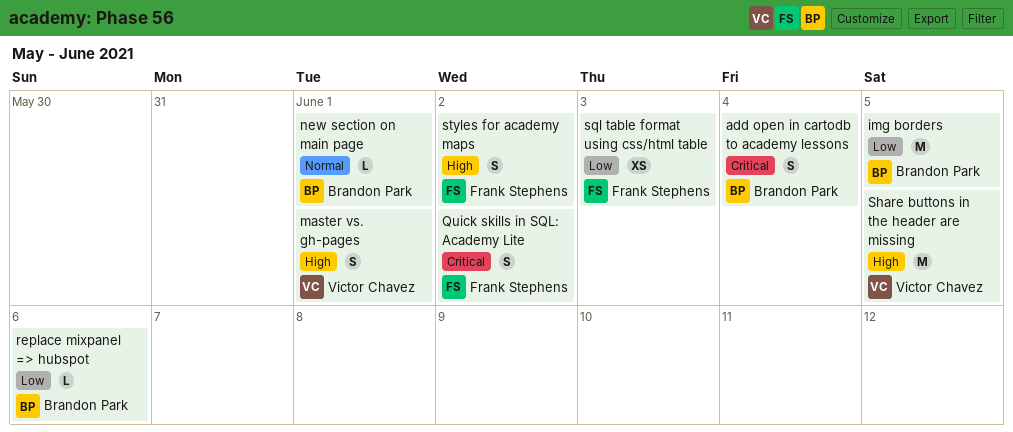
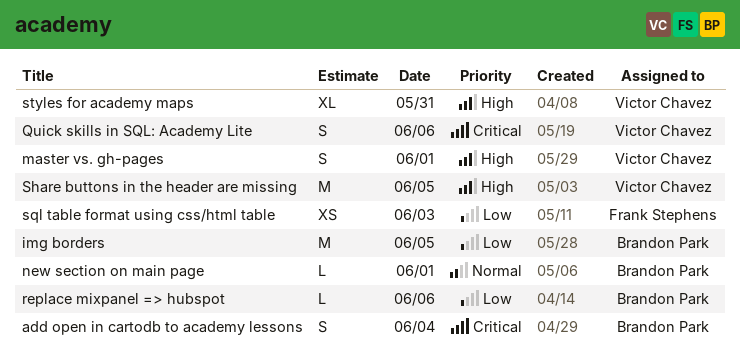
Quick skills in SQL: Academy Lite, owner: Frank Stephens -> Victor Chavez
Quick skills in SQL: Academy Lite, day: Jun 2 -> Jun 6
styles for academy maps, owner: Frank Stephens -> Victor Chavez
styles for academy maps, estimate: S -> XL
styles for academy maps, day: Jun 2 -> May 31

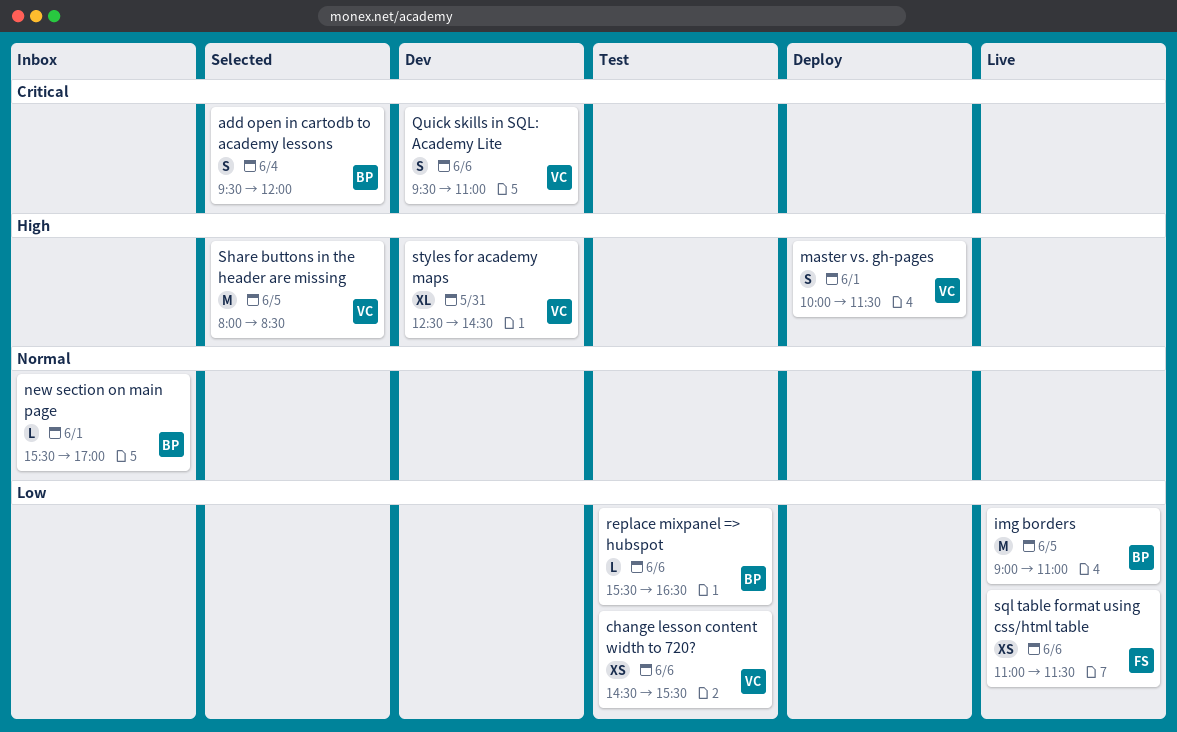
change lesson content width to 720?: none -> present
sql table format using css/html table, day: Jun 3 -> Jun 6

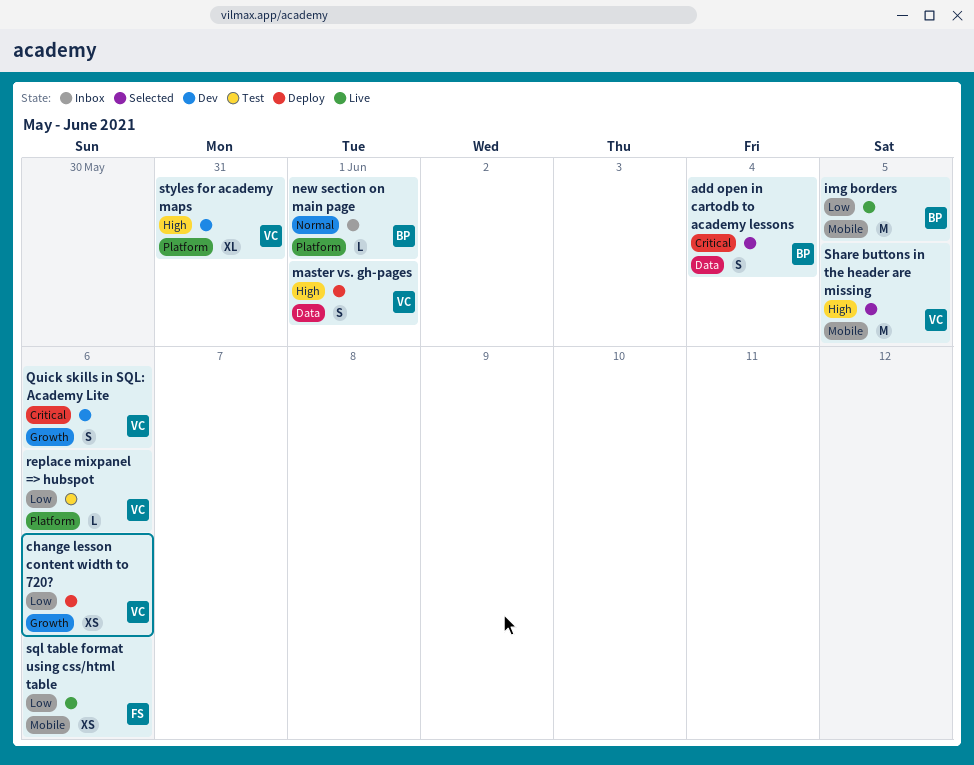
change lesson content width to 720?, status: Test -> Deploy
replace mixpanel => hubspot, owner: BP -> VC

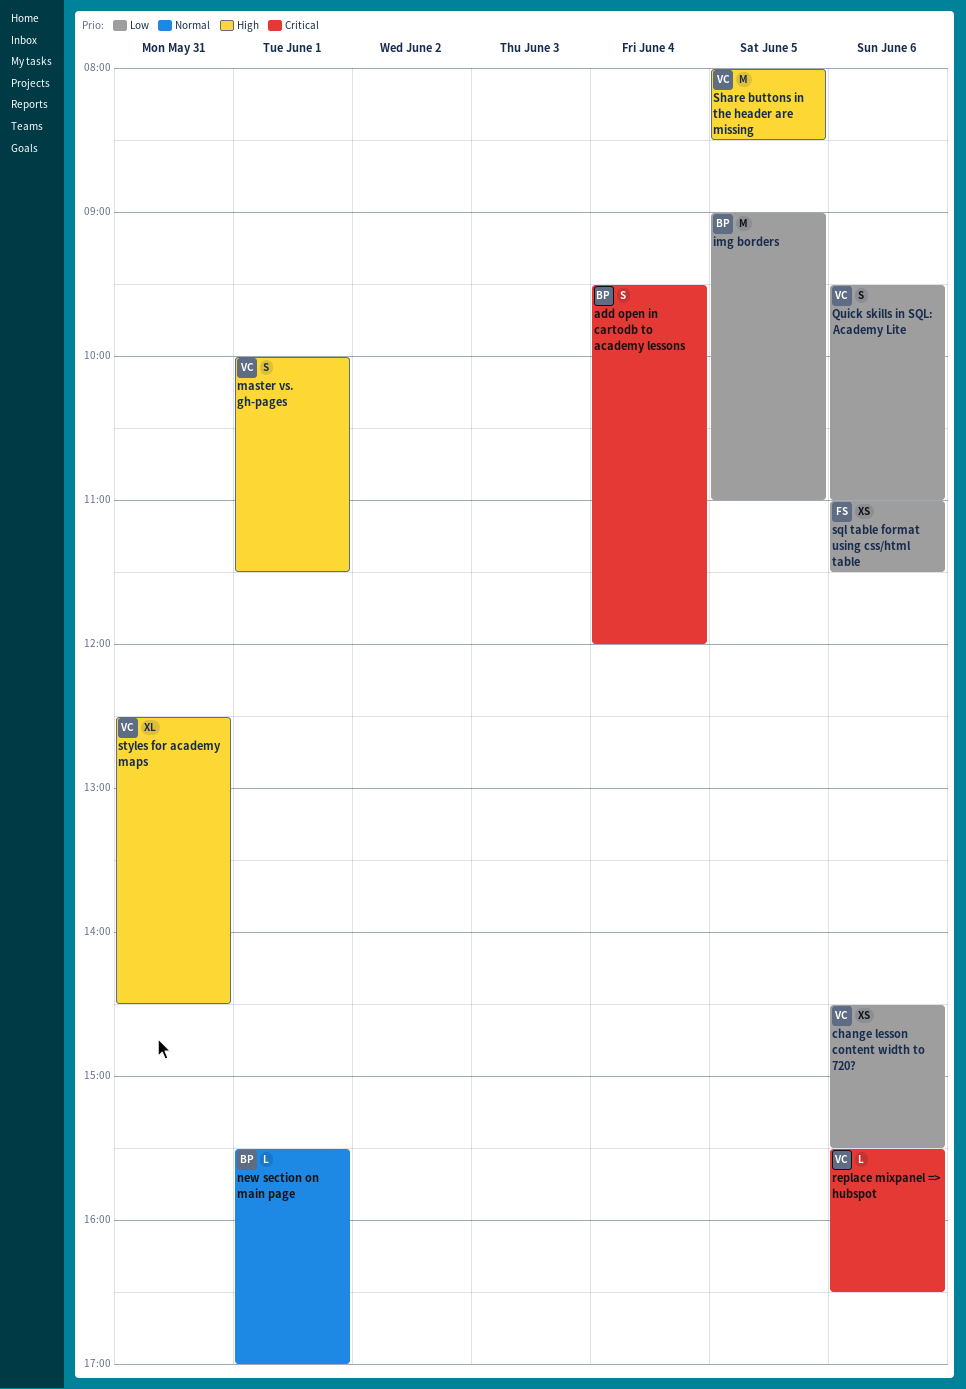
Quick skills in SQL: Academy Lite, priority: Critical -> Low
replace mixpanel => hubspot, priority: Low -> Critical

